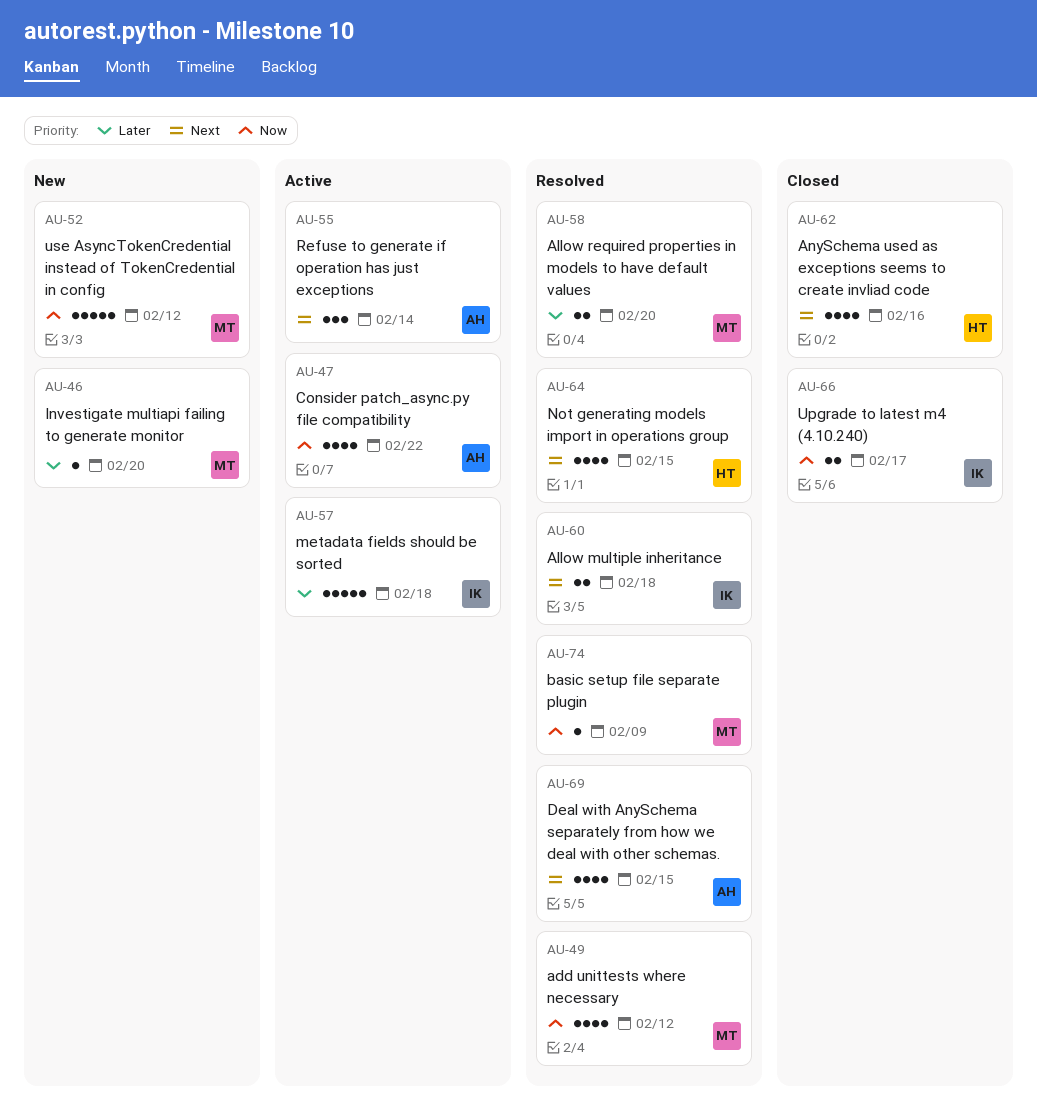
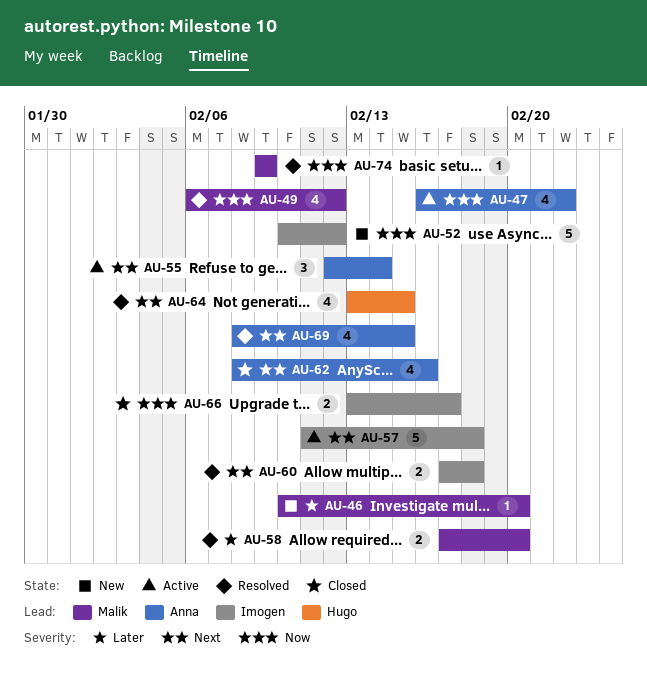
AU-52, owner: Malik -> Imogen
AU-57, priority: Later -> Next
AU-62, owner: Hugo -> Anna

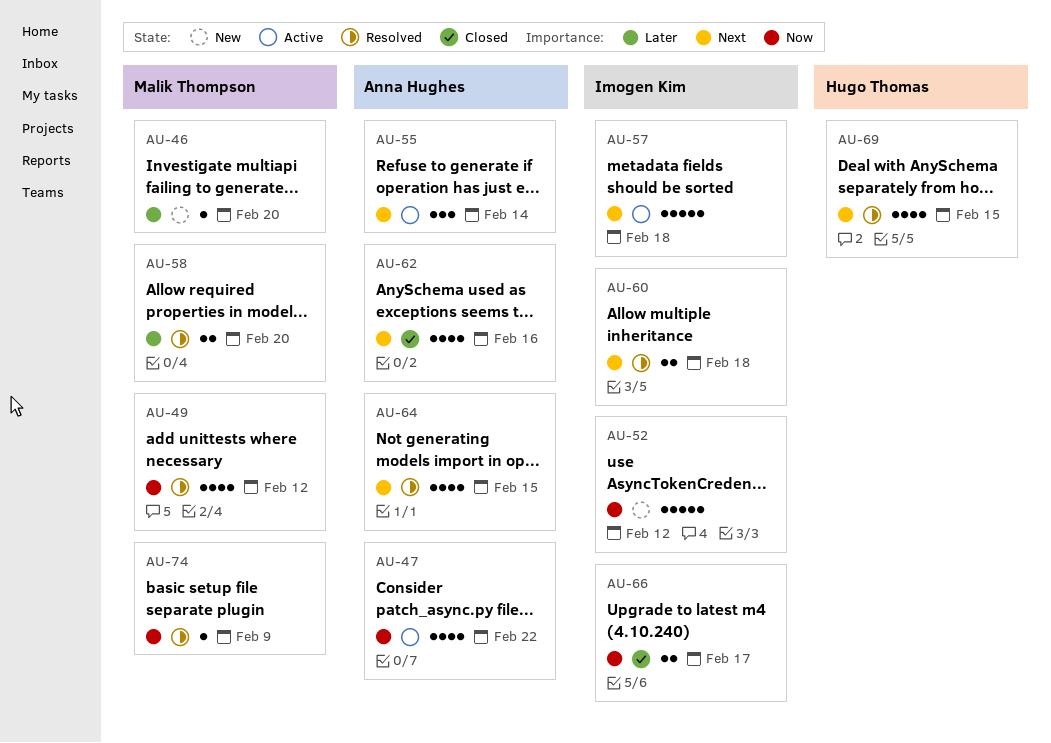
AU-64, owner: Hugo Thomas -> Anna Hughes
AU-69, owner: Anna Hughes -> Hugo Thomas

